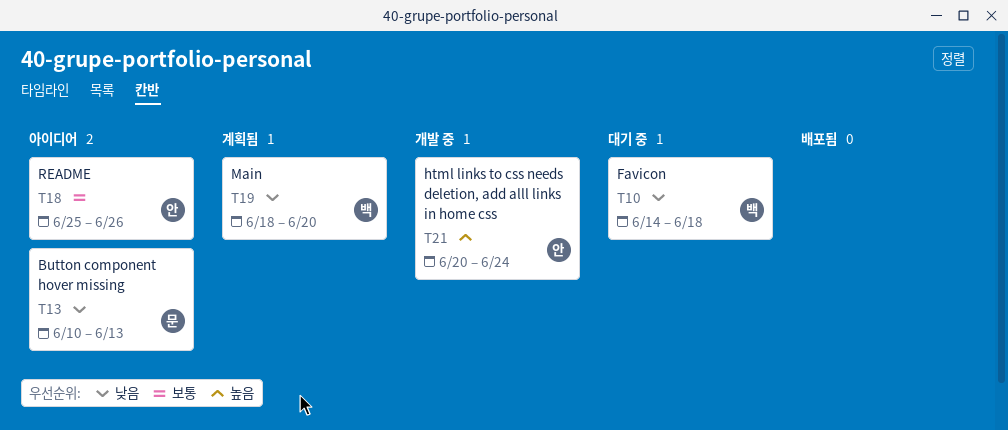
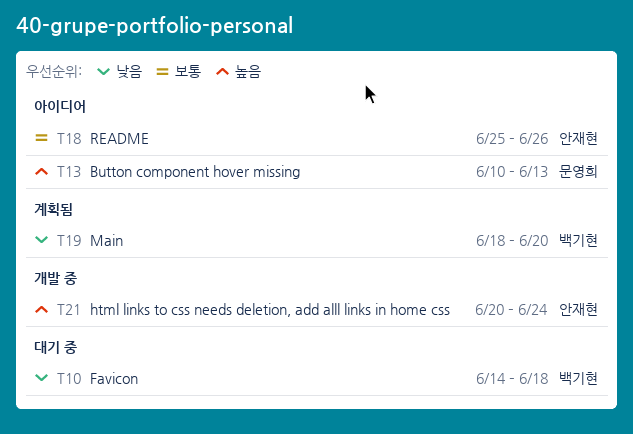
T13, priority: 낮음 -> 높음

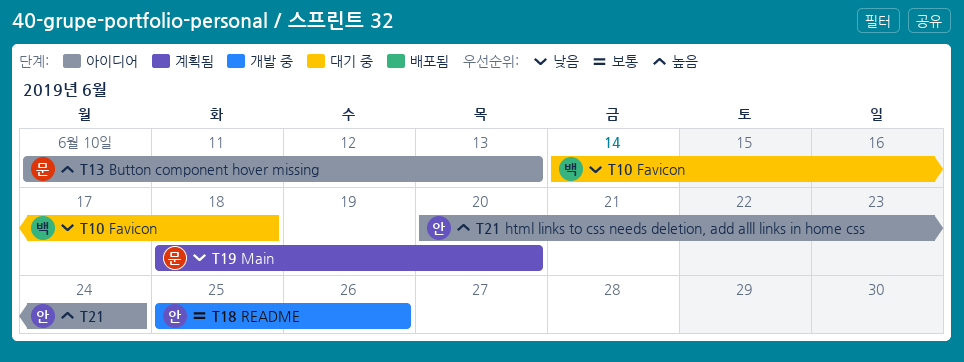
T18, status: 아이디어 -> 개발 중
T19, owner: 백기현 -> 문영희
T21, status: 개발 중 -> 아이디어

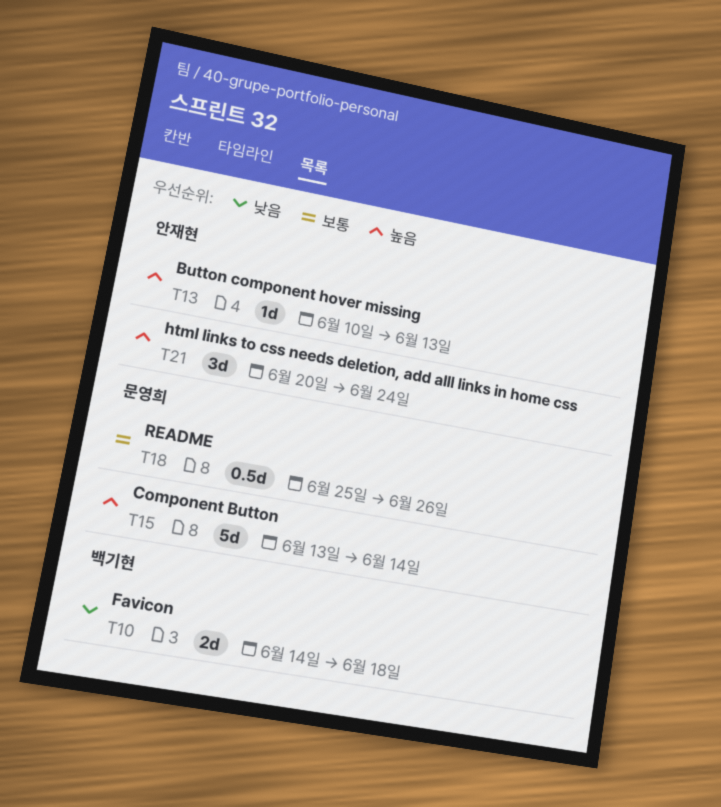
T13, owner: 문영희 -> 안재현
T15: none -> present
T18, owner: 안재현 -> 문영희
T19: present -> none

